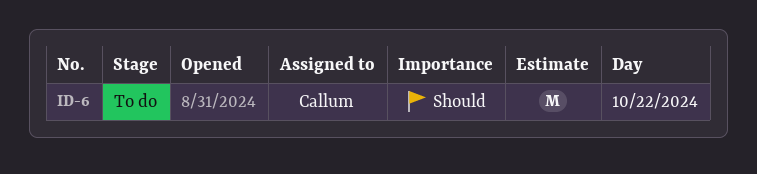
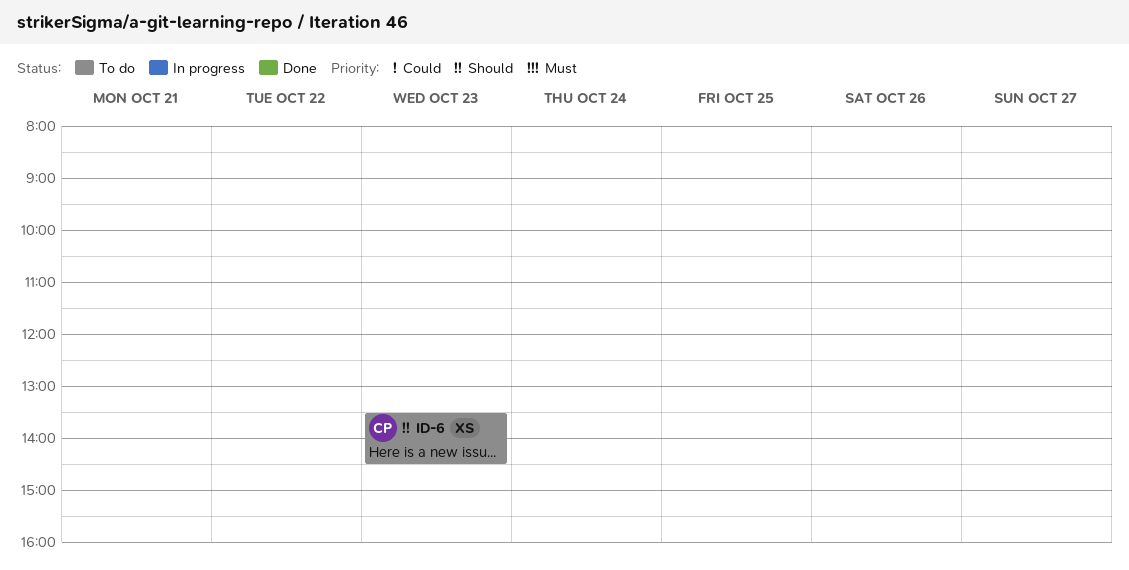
ID-6, estimate: M -> XS
ID-6, day: Oct 22 -> Oct 23

